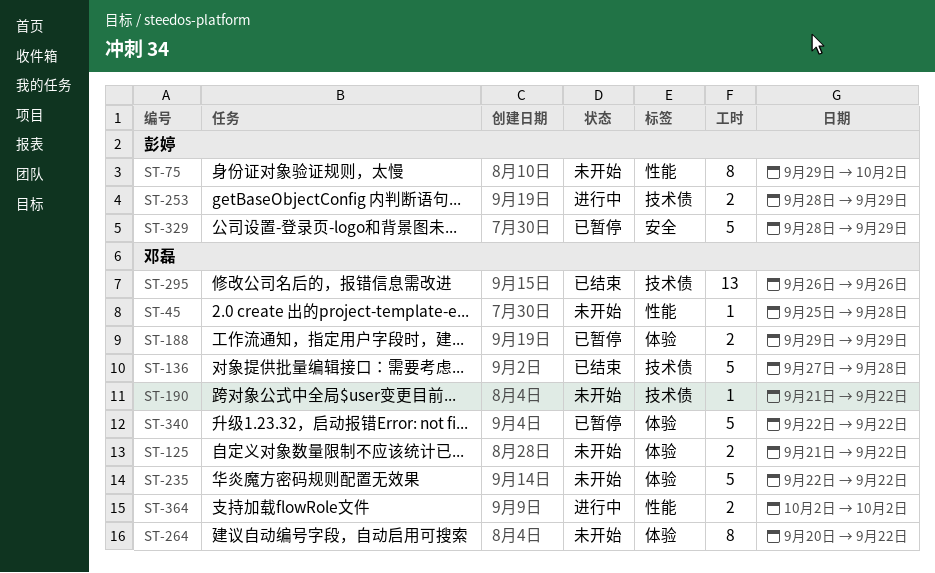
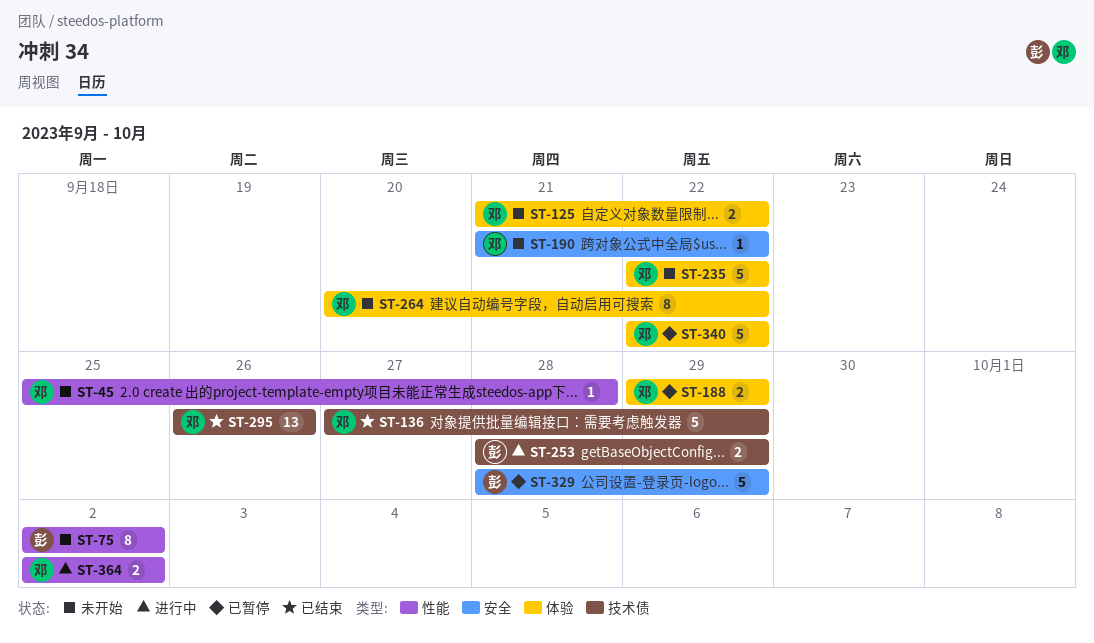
ST-75, start: Sep 29 -> Oct 2
ST-136, due: Sep 28 -> Sep 29
ST-190, label: 技术债 -> 安全

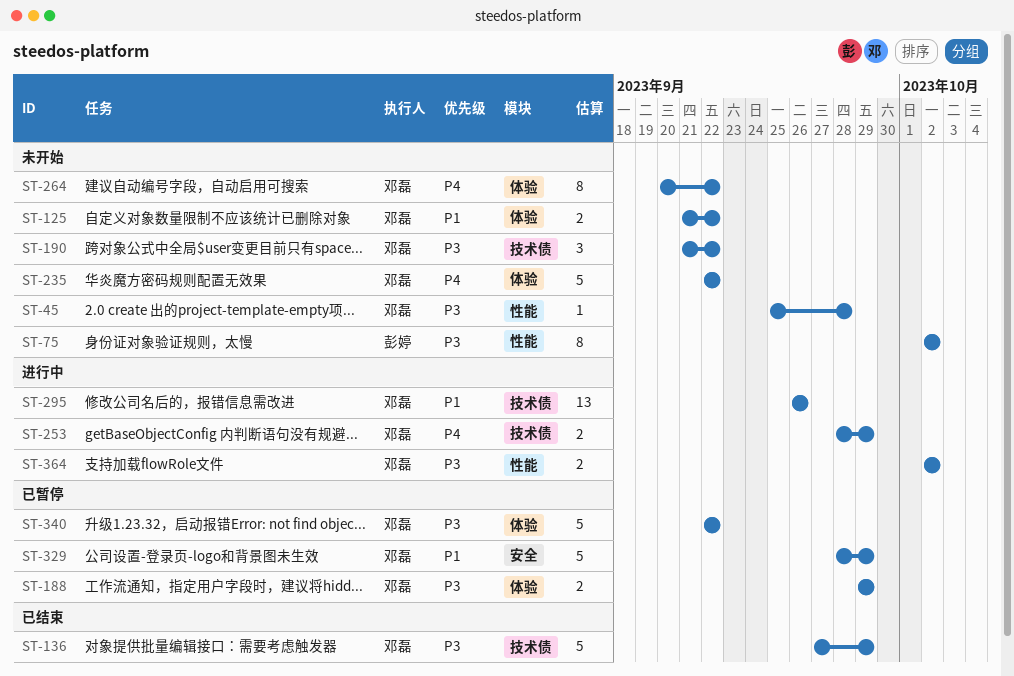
ST-190, label: 安全 -> 技术债
ST-190, estimate: 1 -> 3
ST-253, owner: 彭婷 -> 邓磊
ST-295, status: 已结束 -> 进行中
ST-329, owner: 彭婷 -> 邓磊

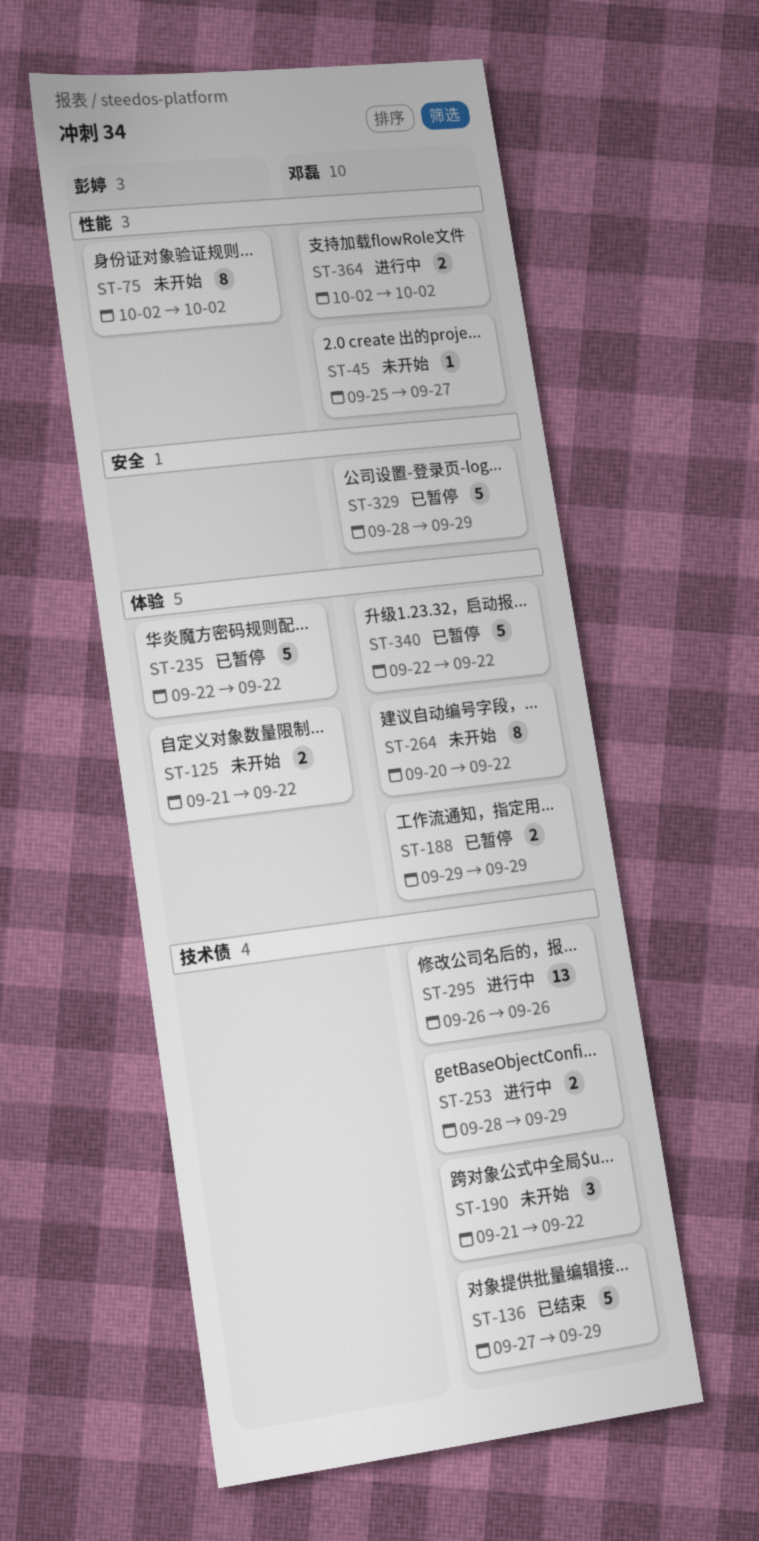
ST-45, due: Sep 28 -> Sep 27
ST-125, owner: 邓磊 -> 彭婷
ST-235, status: 未开始 -> 已暂停
ST-235, owner: 邓磊 -> 彭婷

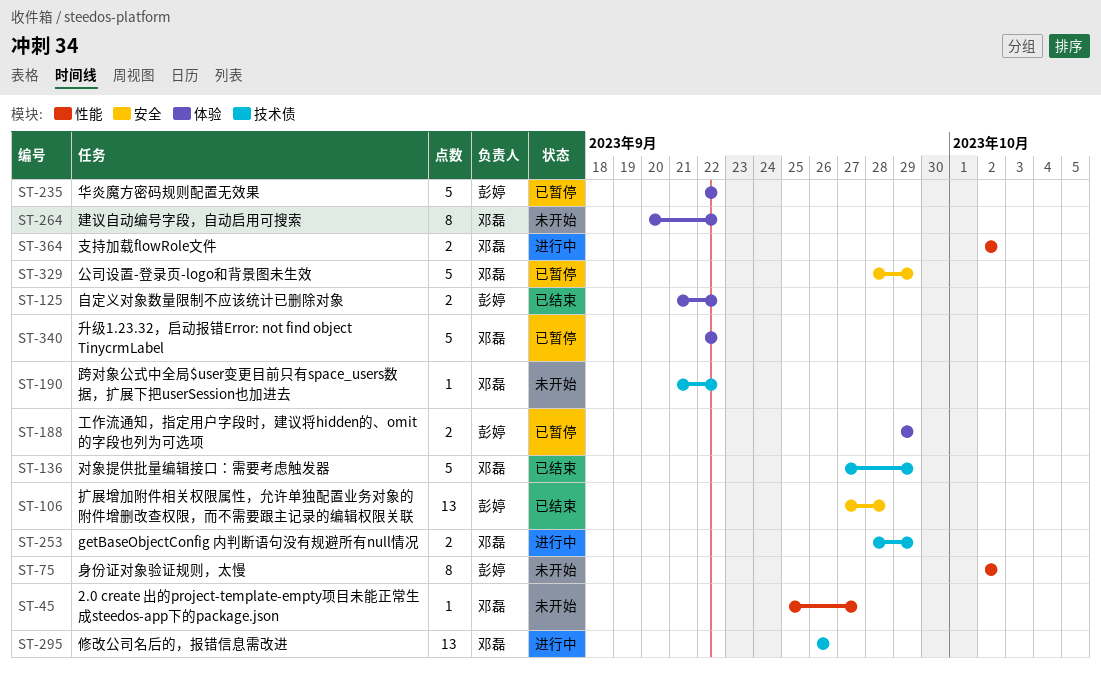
ST-106: none -> present
ST-125, status: 未开始 -> 已结束
ST-188, owner: 邓磊 -> 彭婷
ST-190, estimate: 3 -> 1

